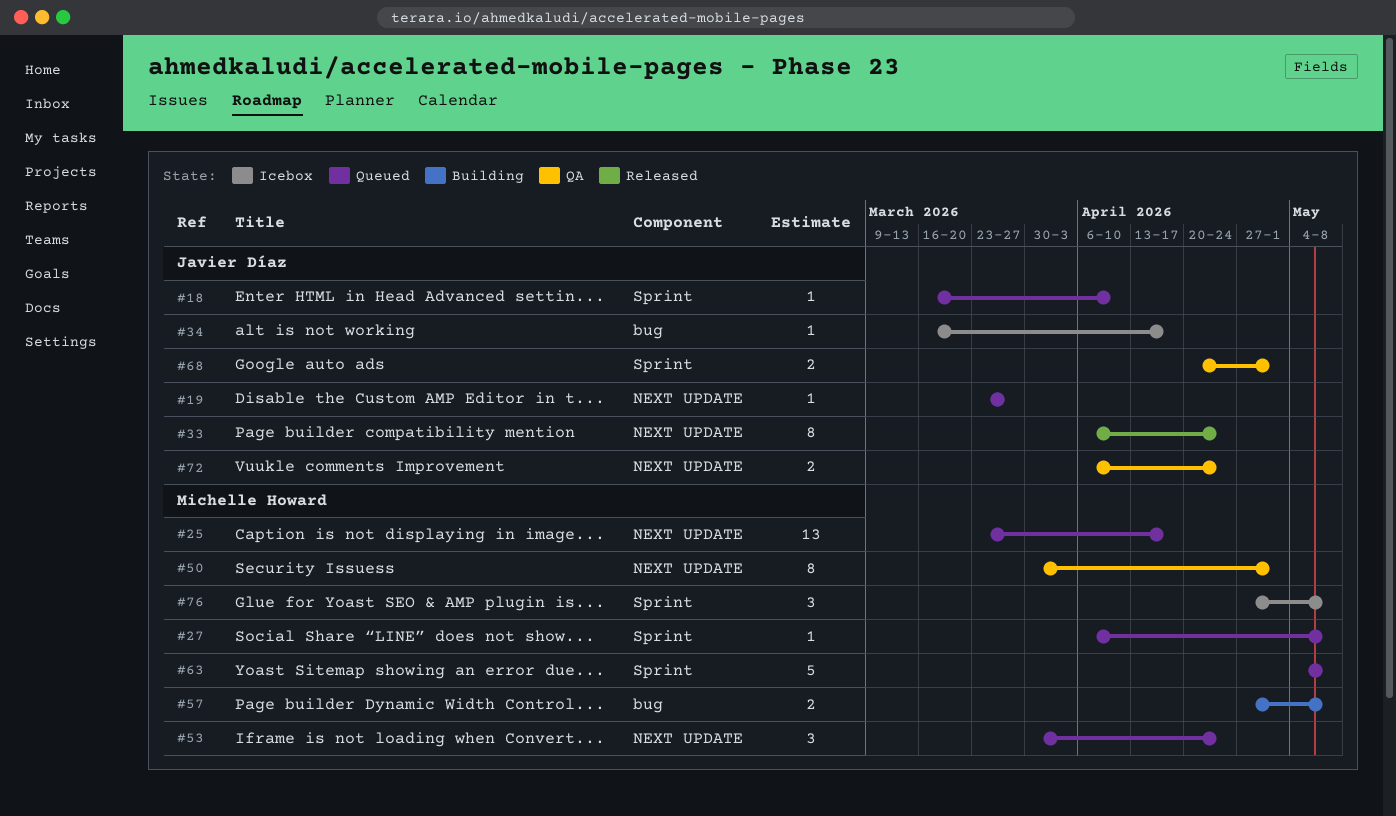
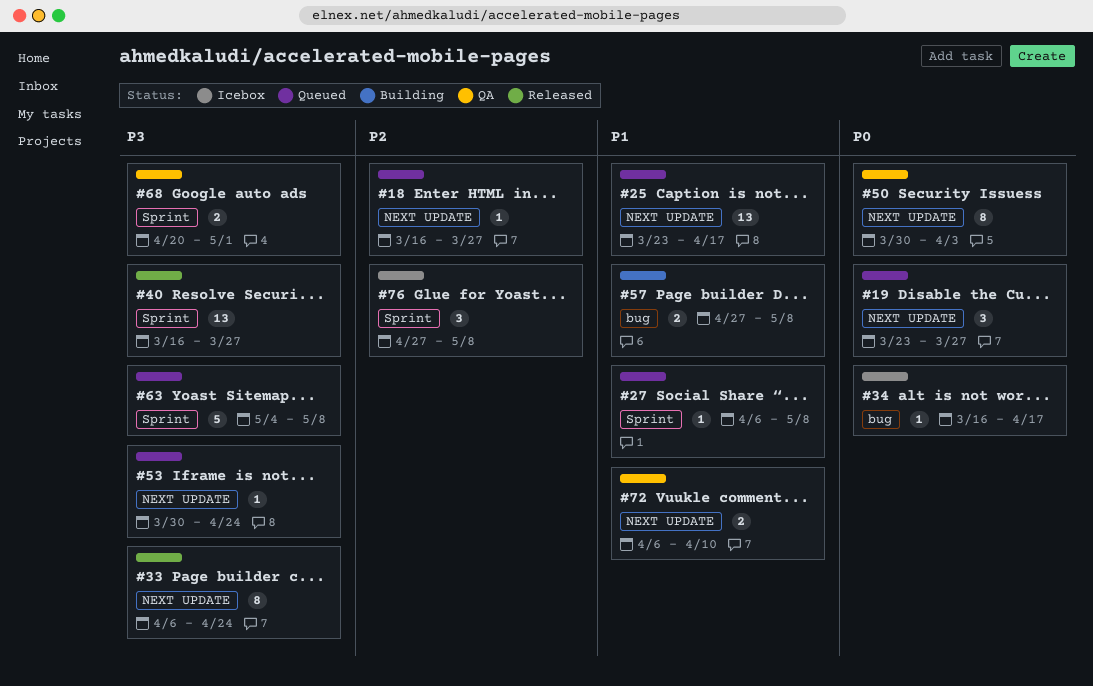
#18, label: Sprint -> NEXT UPDATE
#18, due: Apr 10 -> Mar 27
#19, estimate: 1 -> 3
#40: none -> present
#50, due: May 1 -> Apr 3
#53, estimate: 3 -> 1
#72, due: Apr 24 -> Apr 10

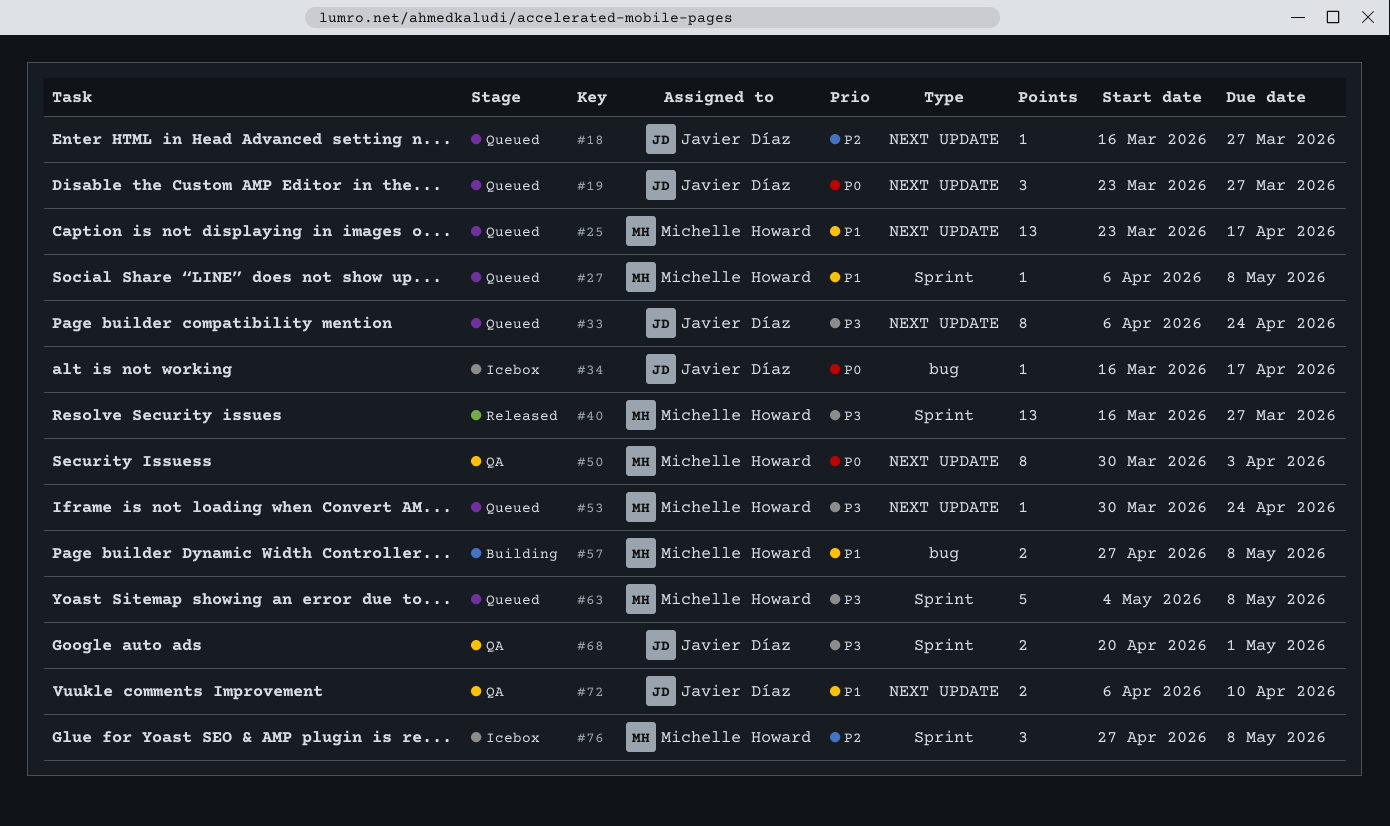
#33, status: Released -> Queued

